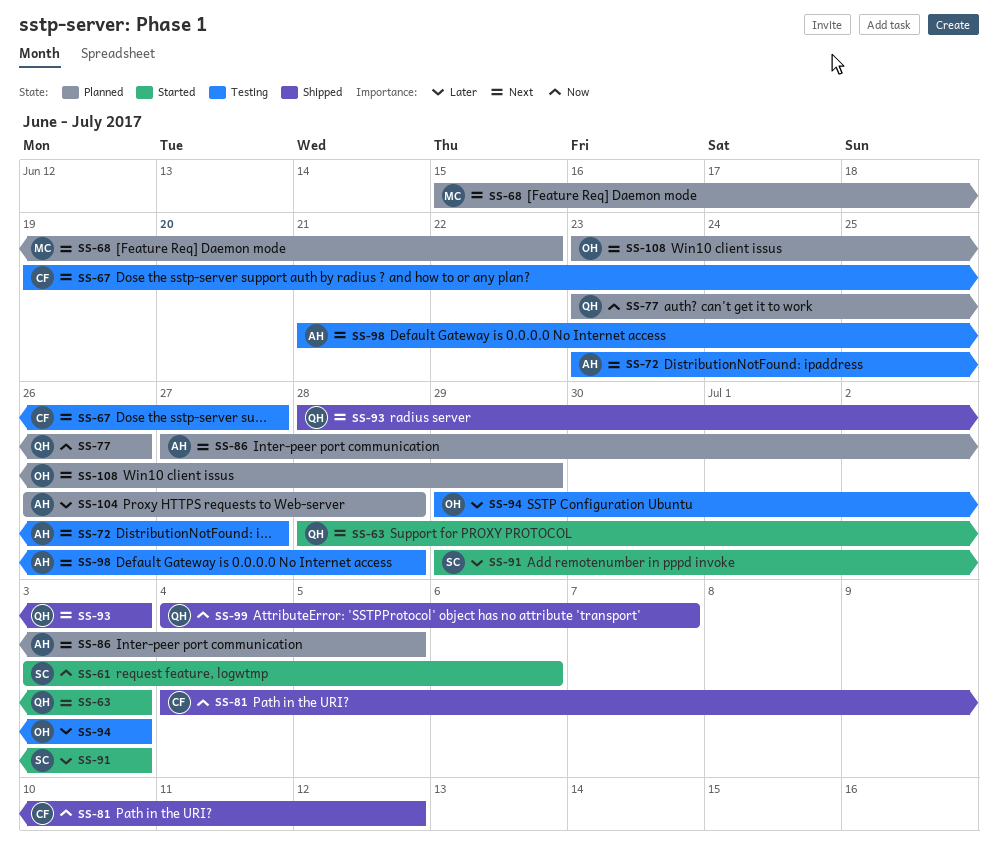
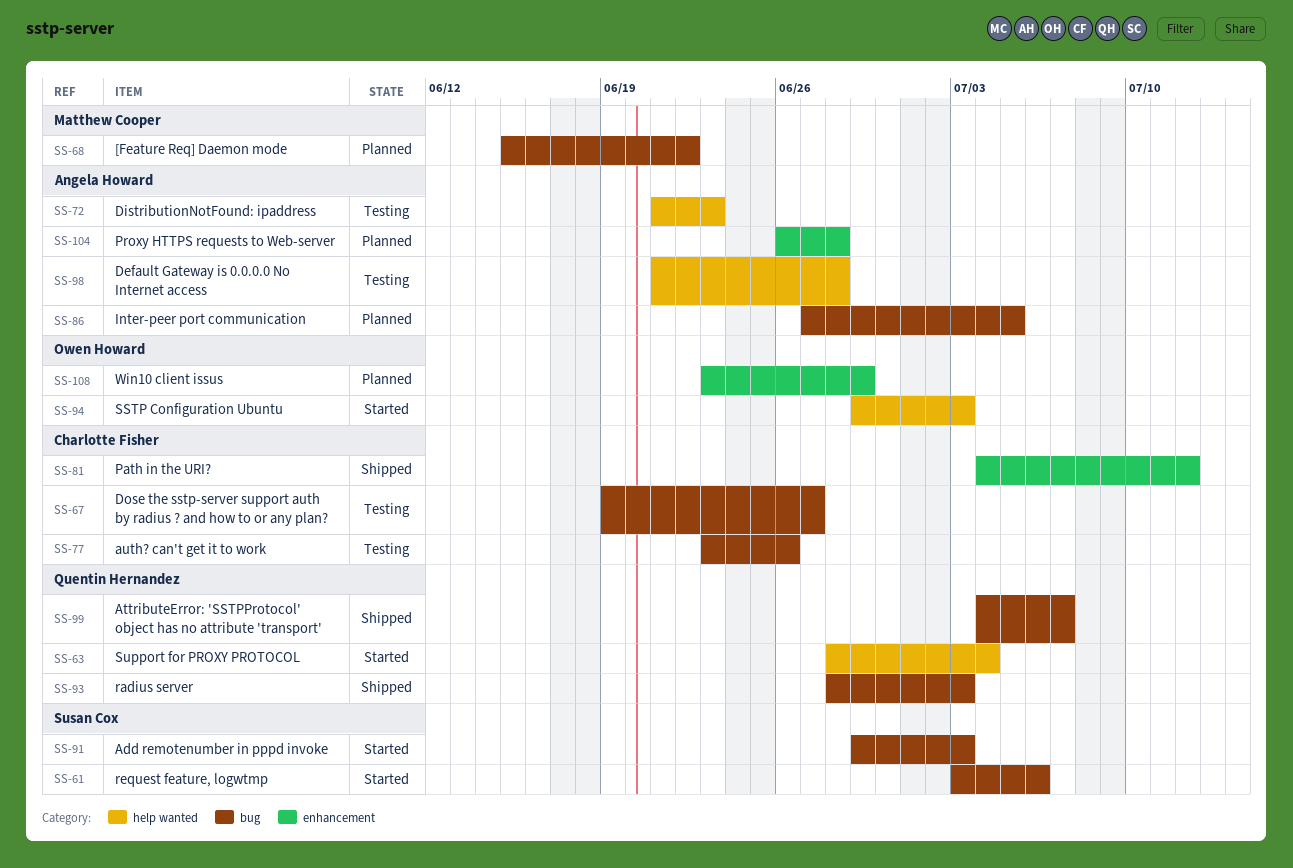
SS-63, due: Jul 3 -> Jul 4
SS-72, start: Jun 23 -> Jun 21
SS-72, due: Jun 27 -> Jun 23
SS-77, status: Planned -> Testing
SS-77, owner: Quentin Hernandez -> Charlotte Fisher
SS-94, status: Testing -> Started

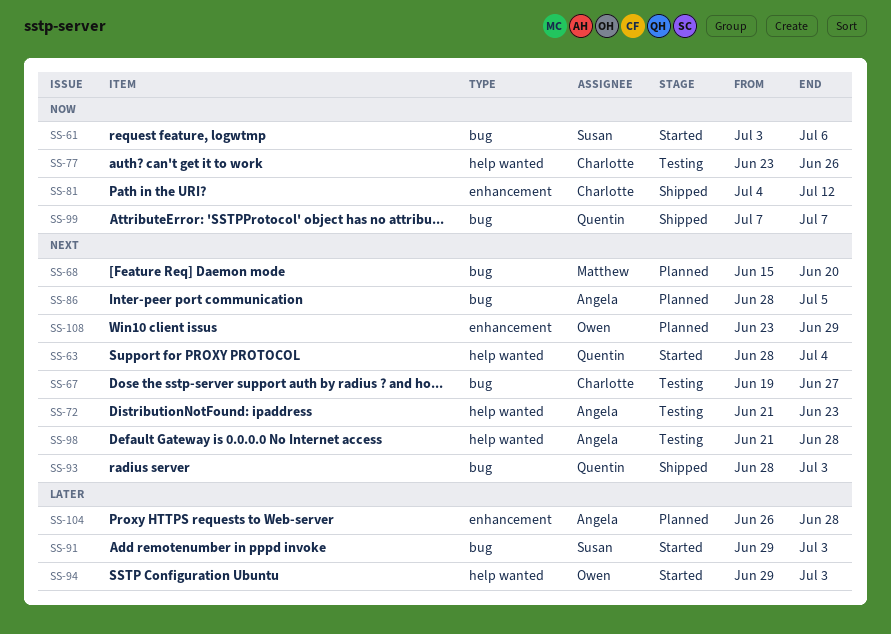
SS-68, due: Jun 22 -> Jun 20
SS-77, label: bug -> help wanted
SS-86, start: Jun 27 -> Jun 28
SS-99, start: Jul 4 -> Jul 7

